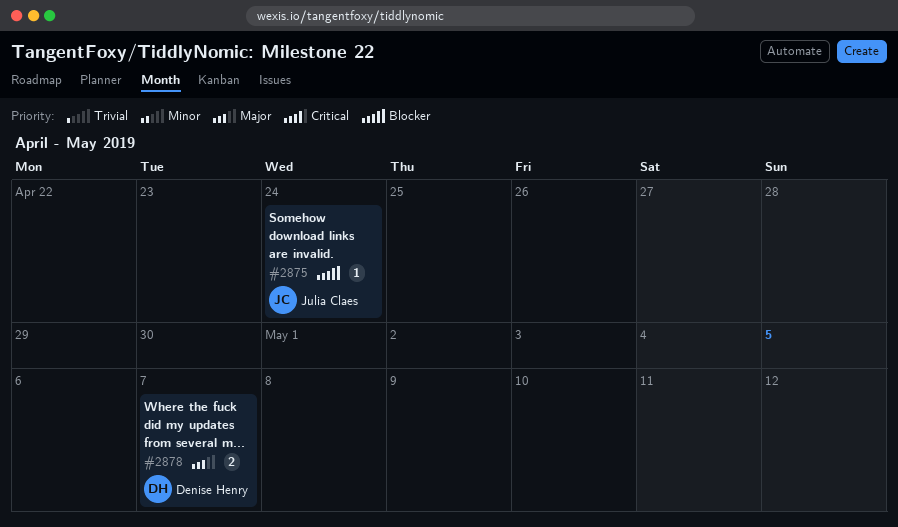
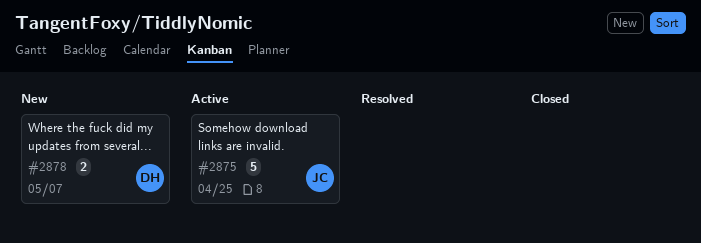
#2875, estimate: 1 -> 5
#2875, due: Apr 24 -> Apr 25

